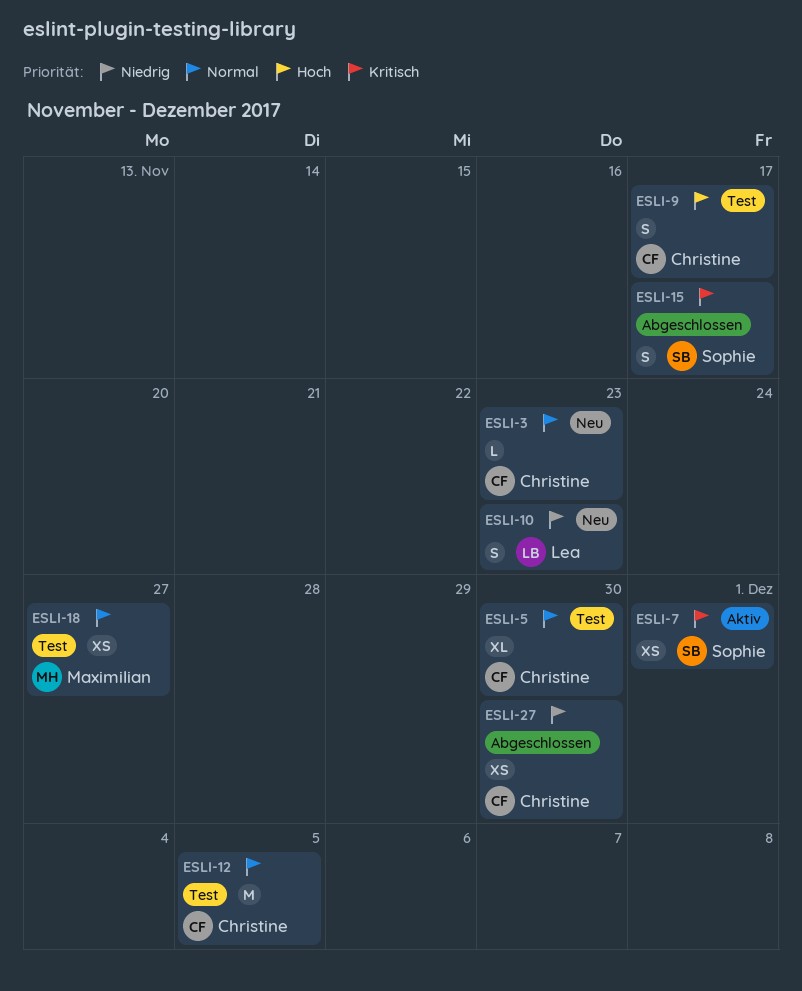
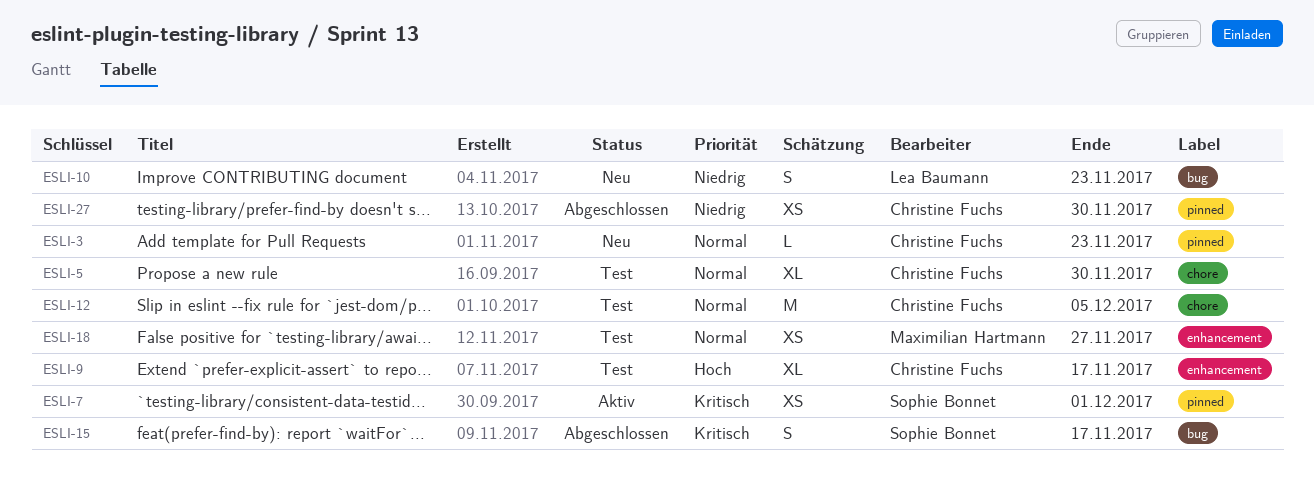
ESLI-9, estimate: S -> XL

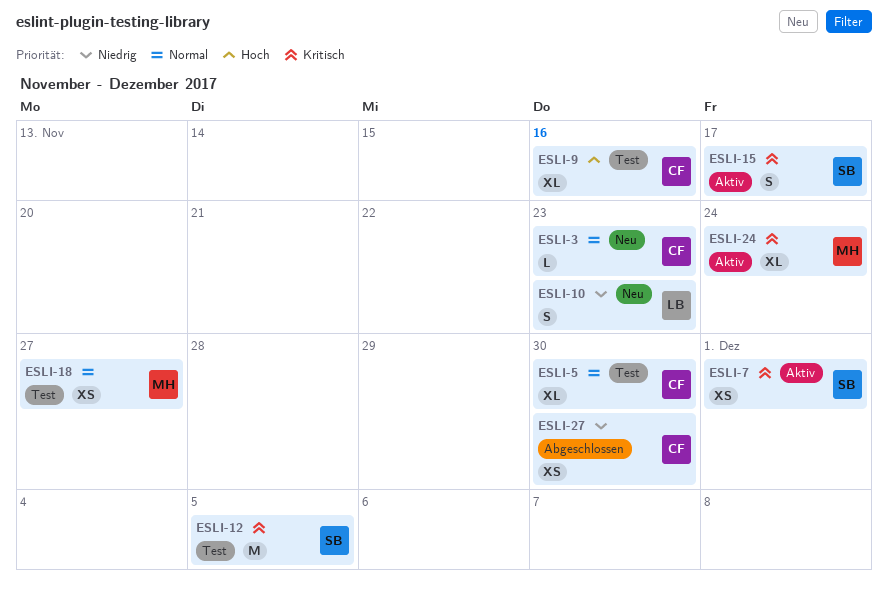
ESLI-9, due: Nov 17 -> Nov 16
ESLI-12, owner: Christine Fuchs -> Sophie Bonnet
ESLI-12, priority: Normal -> Kritisch
ESLI-15, status: Abgeschlossen -> Aktiv
ESLI-24: none -> present

